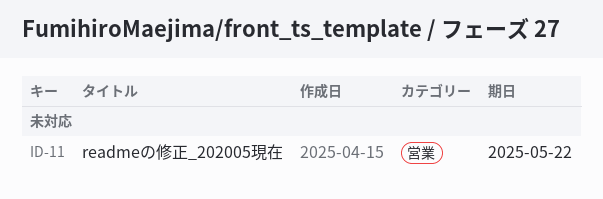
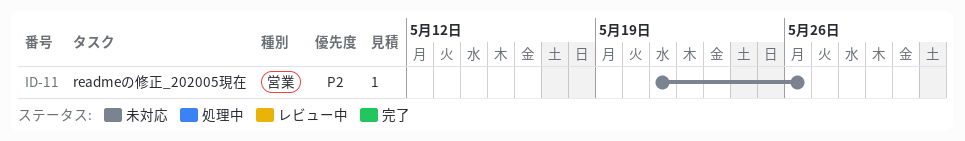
ID-11, due: May 22 -> May 26

